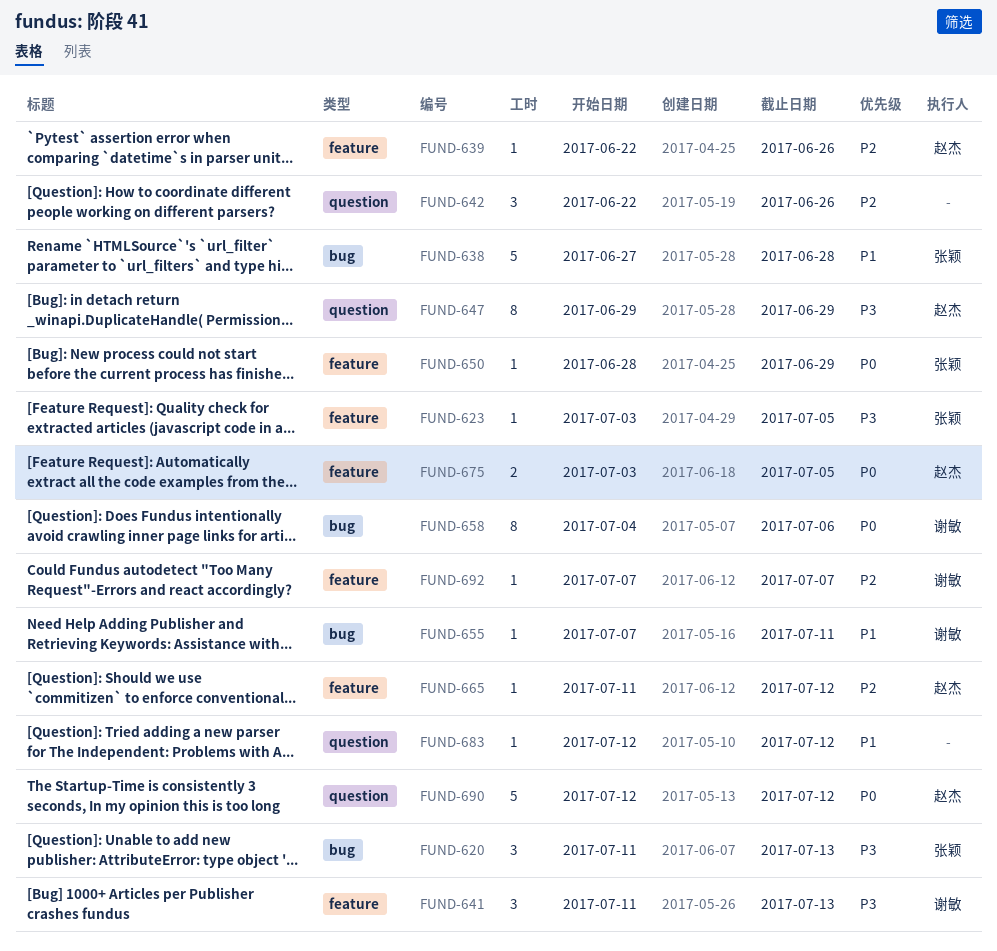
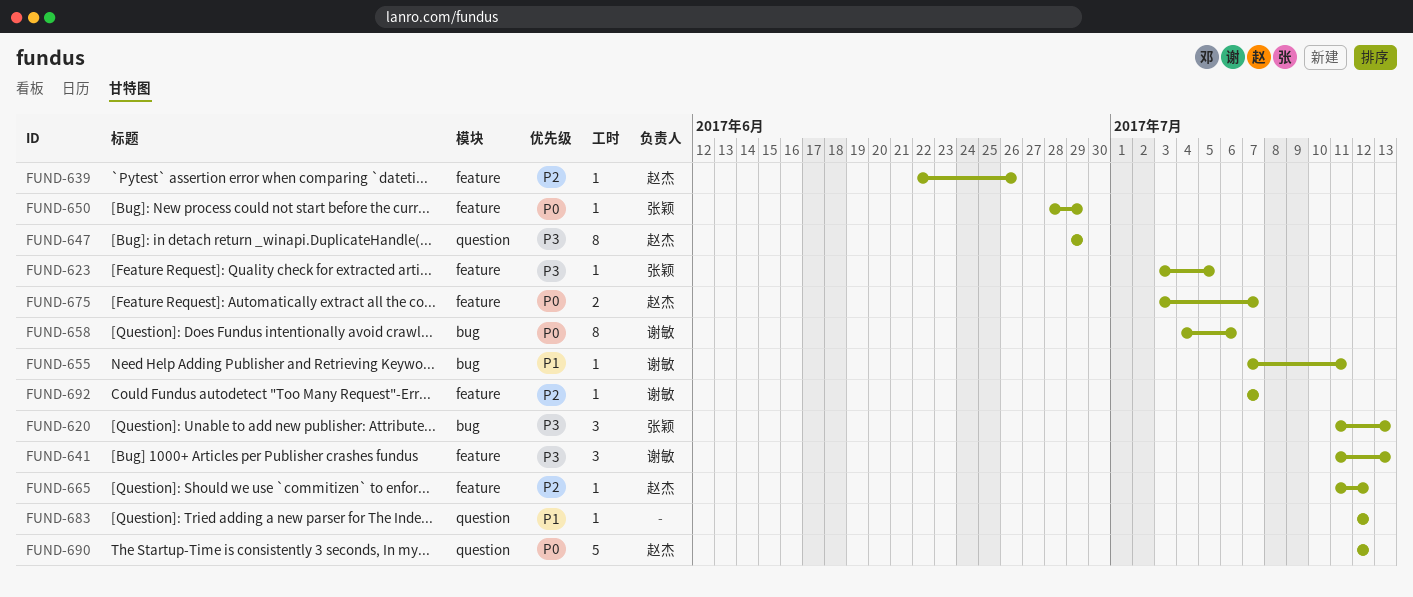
FUND-638: present -> none
FUND-642: present -> none
FUND-675, due: Jul 5 -> Jul 7

